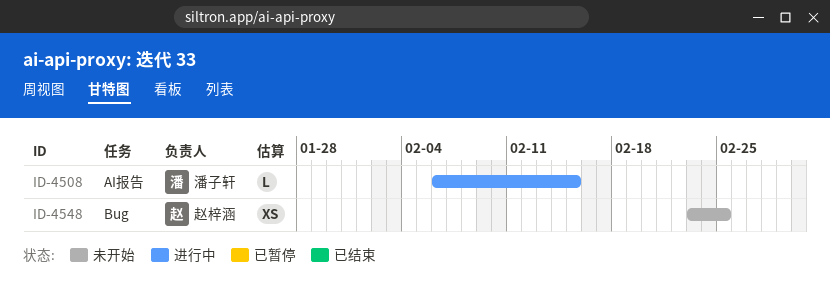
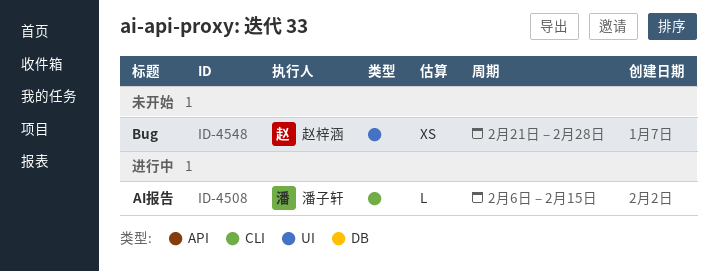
ID-4548, start: Feb 23 -> Feb 21
ID-4548, due: Feb 25 -> Feb 28

